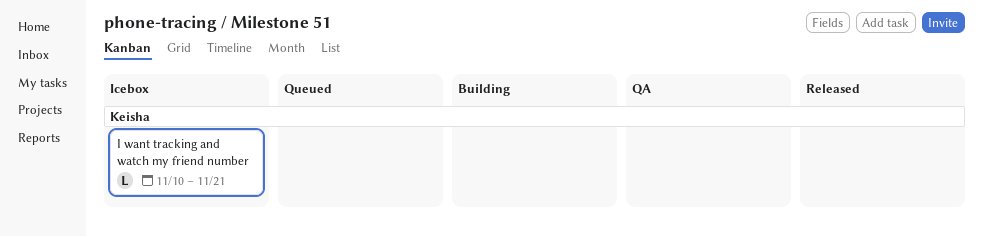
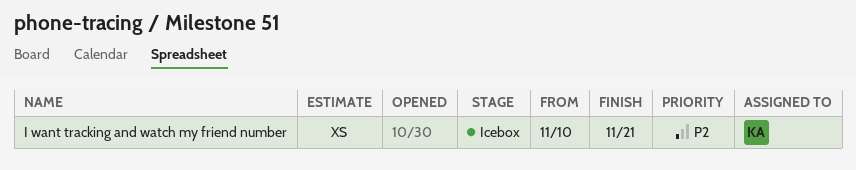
I want tracking and watch my friend number, estimate: L -> XS

